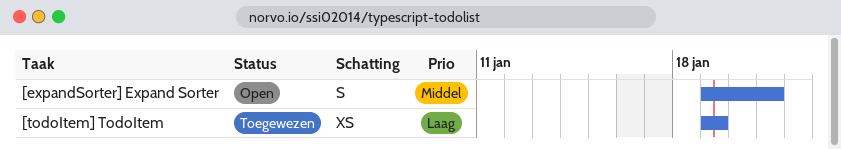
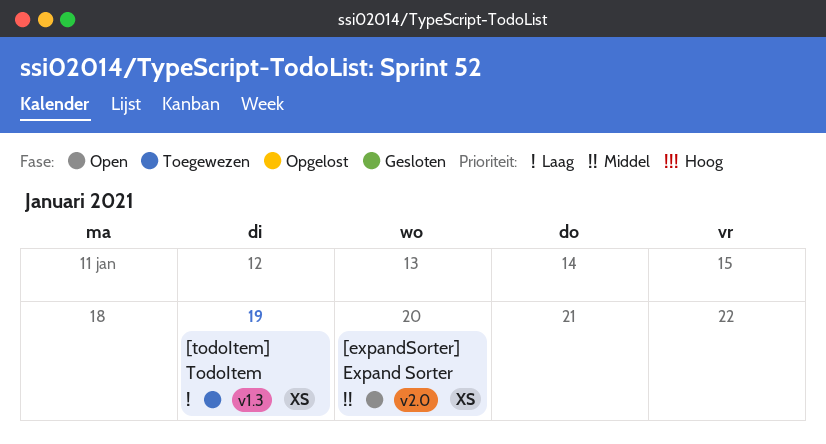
[expandSorter] Expand Sorter, estimate: S -> XS
[expandSorter] Expand Sorter, due: Jan 21 -> Jan 20

